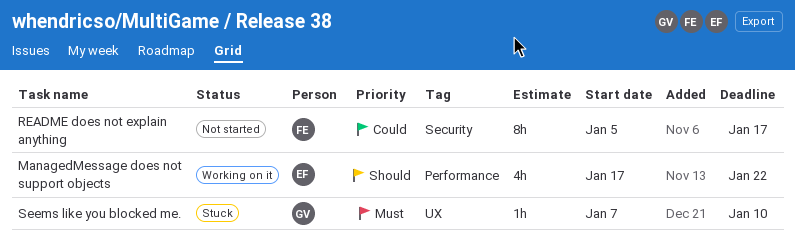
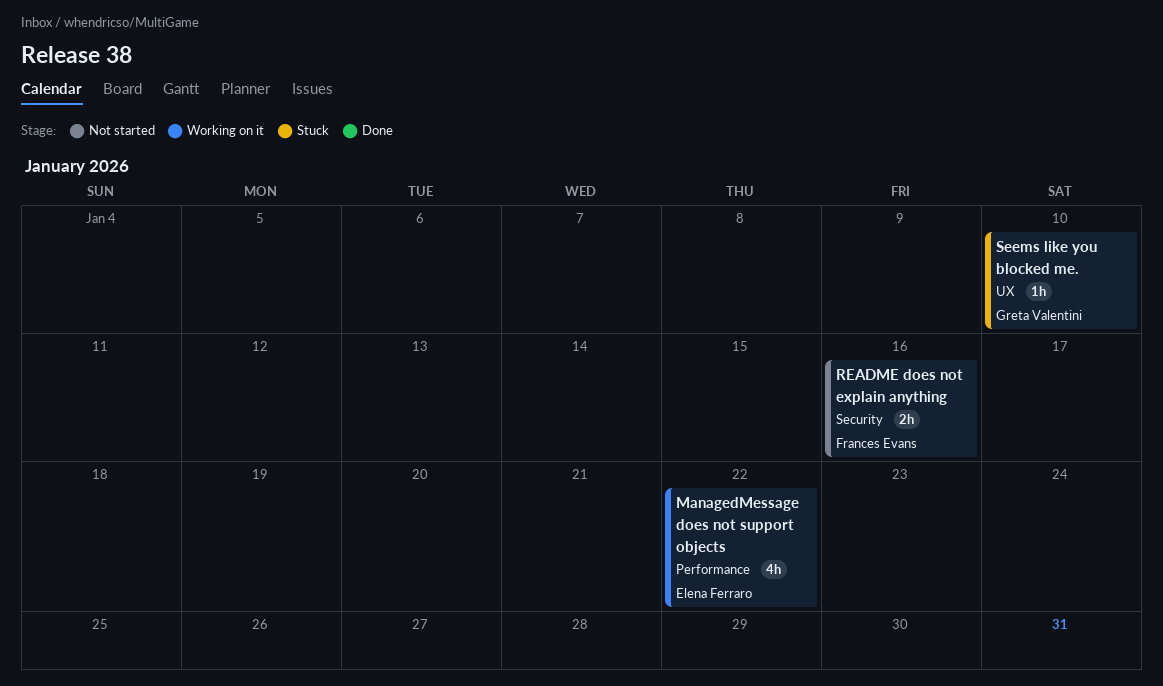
README does not explain anything, estimate: 8h -> 2h
README does not explain anything, due: Jan 17 -> Jan 16

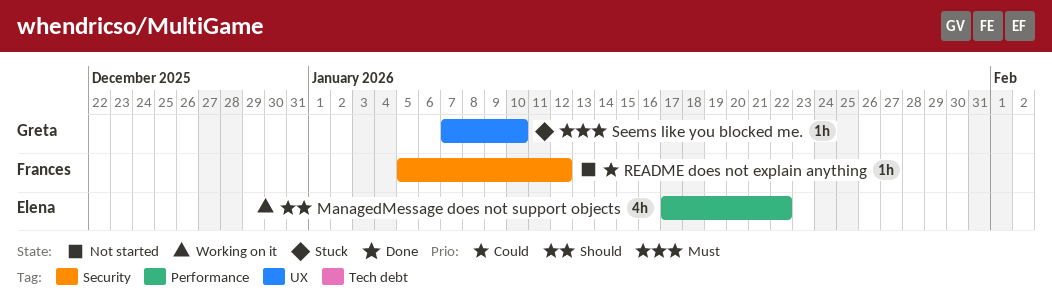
README does not explain anything, estimate: 2h -> 1h
README does not explain anything, due: Jan 16 -> Jan 12

